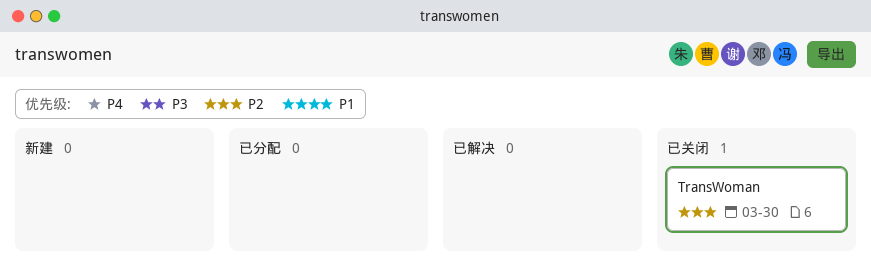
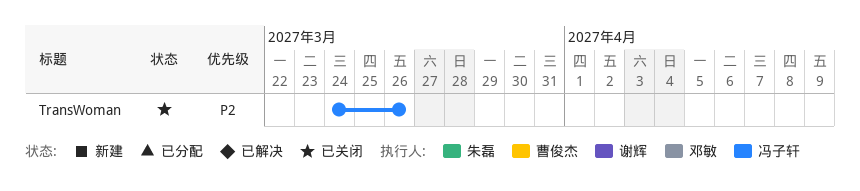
TransWoman, due: Mar 30 -> Mar 26

